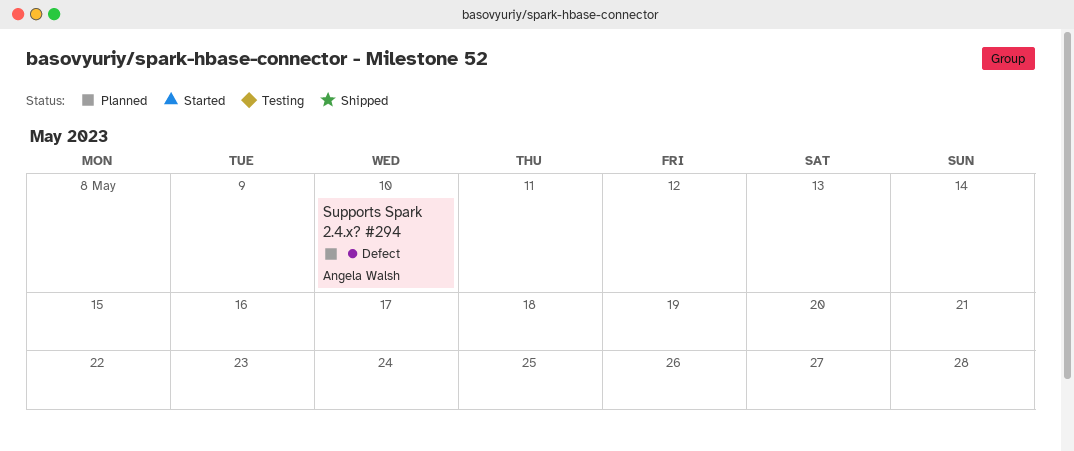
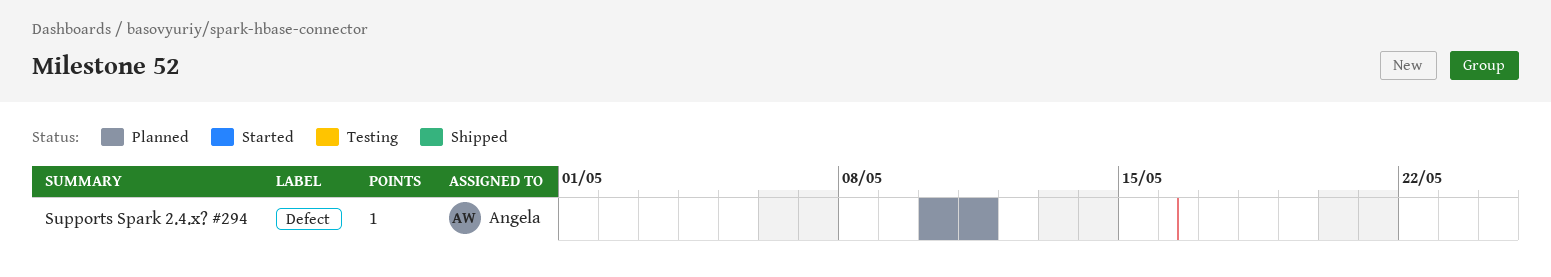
Supports Spark 2.4.x? #294, due: May 10 -> May 11

